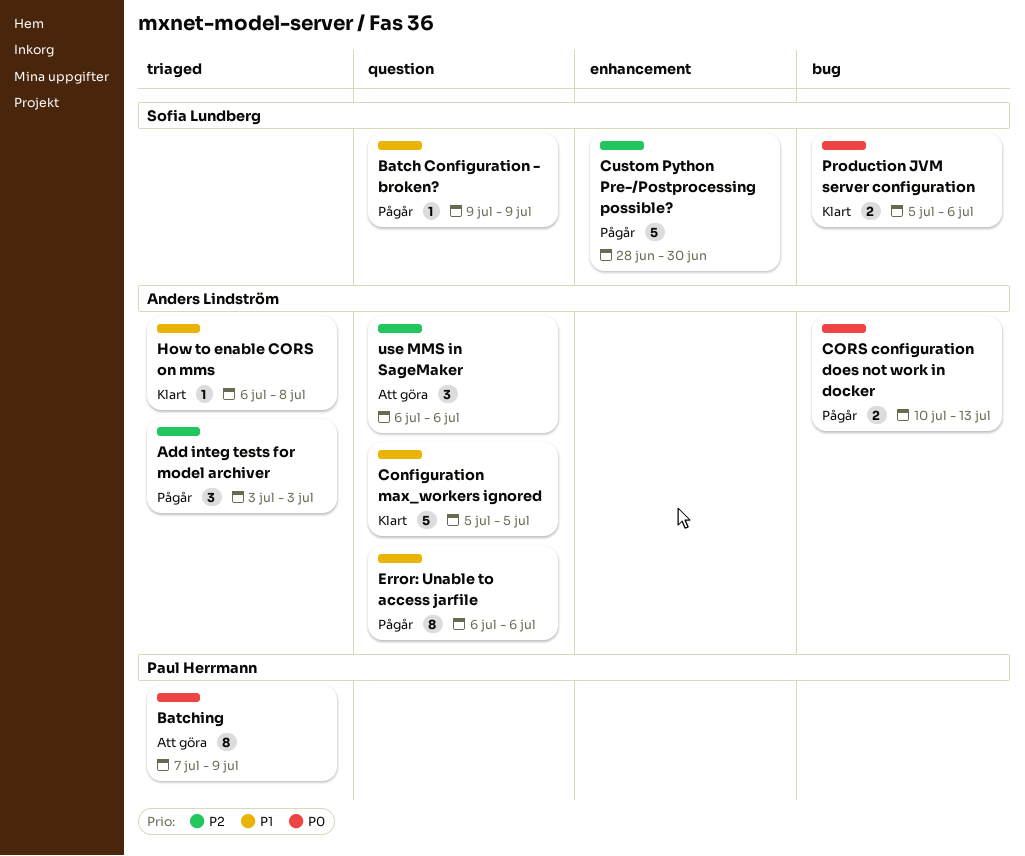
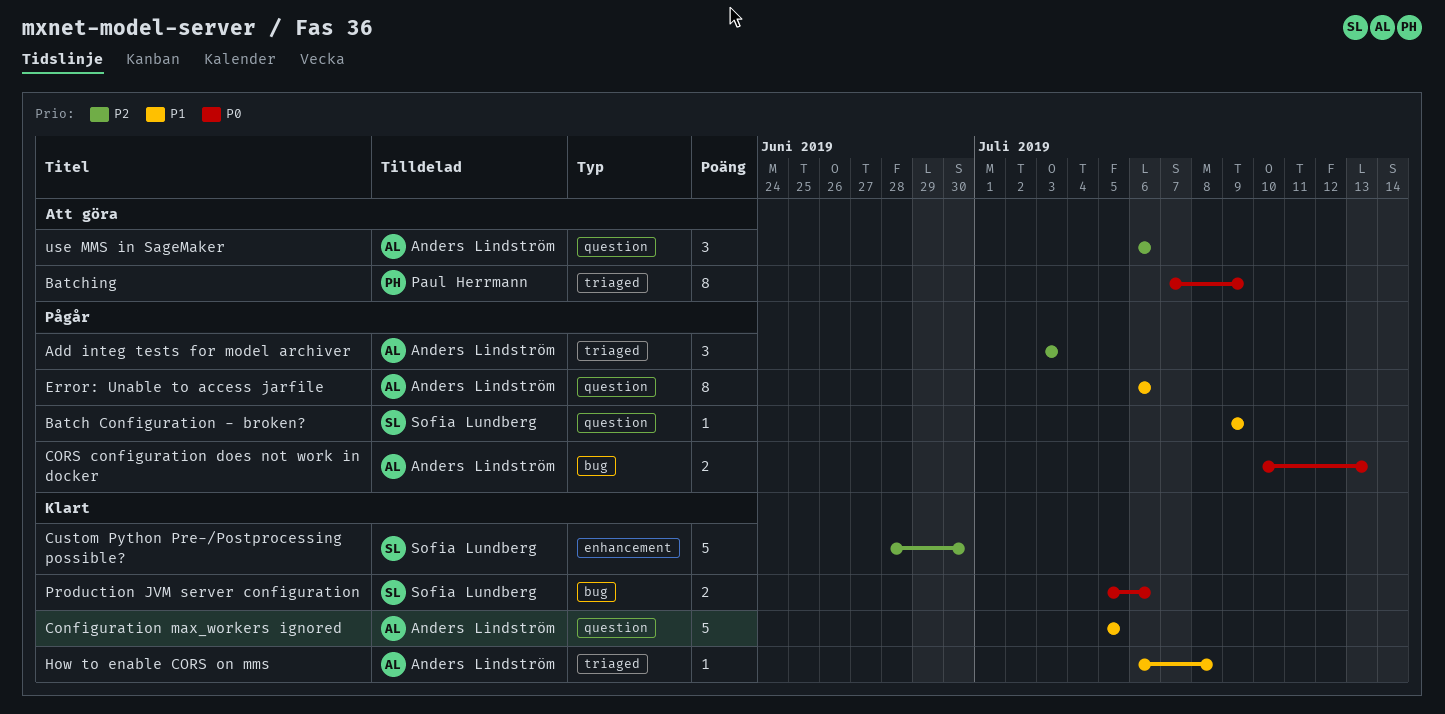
Custom Python Pre-/Postprocessing possible?, status: Pågår -> Klart

